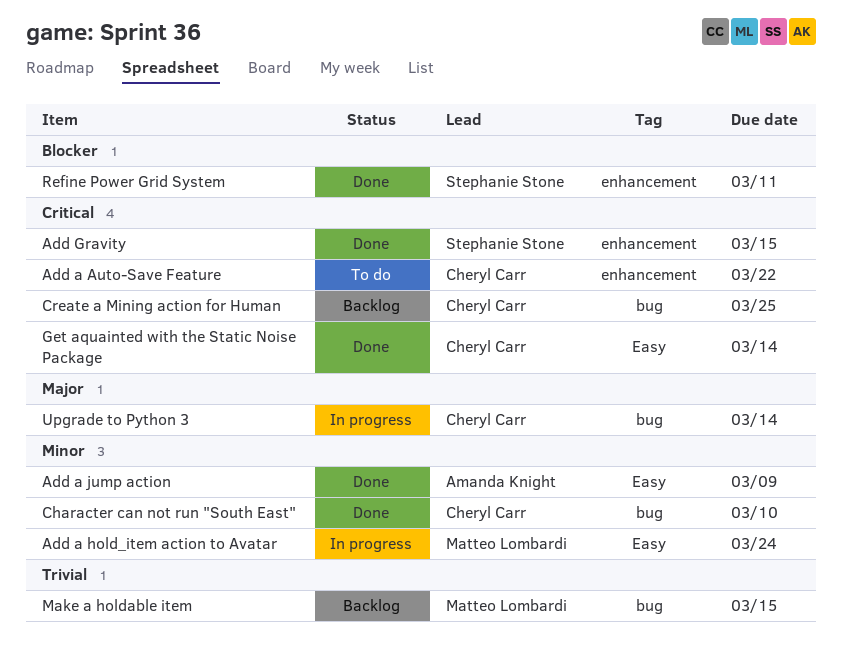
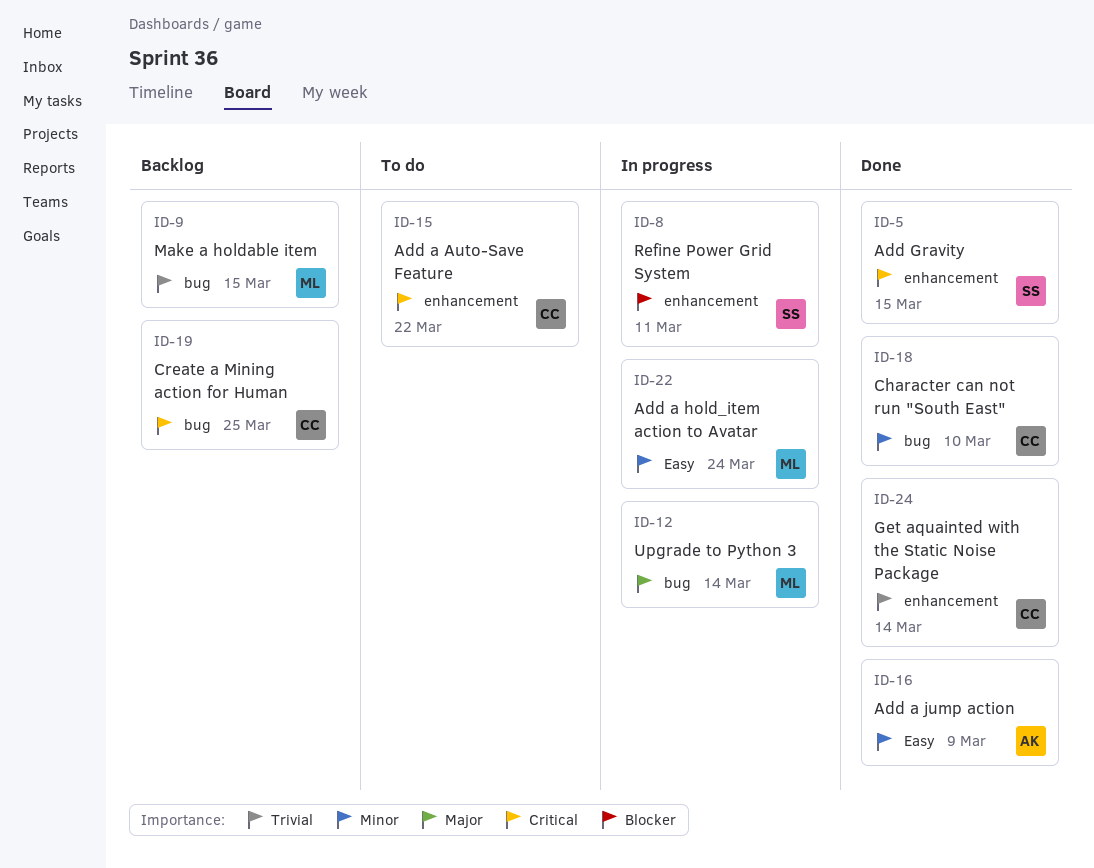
Get aquainted with the Static Noise Package, priority: Critical -> Trivial
Get aquainted with the Static Noise Package, label: Easy -> enhancement
Refine Power Grid System, status: Done -> In progress
Upgrade to Python 3, owner: Cheryl Carr -> Matteo Lombardi

